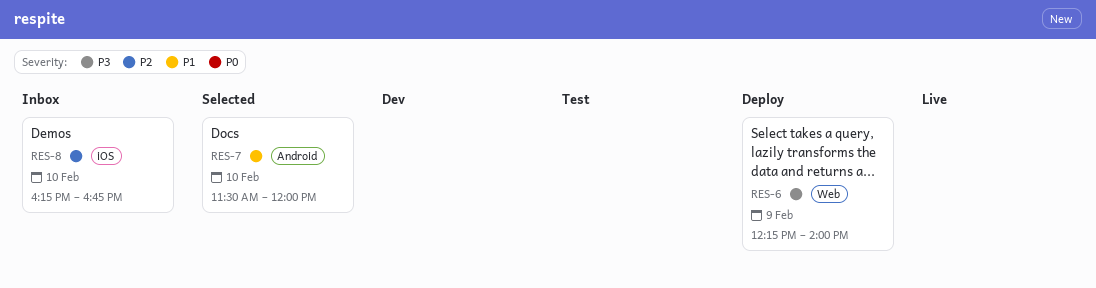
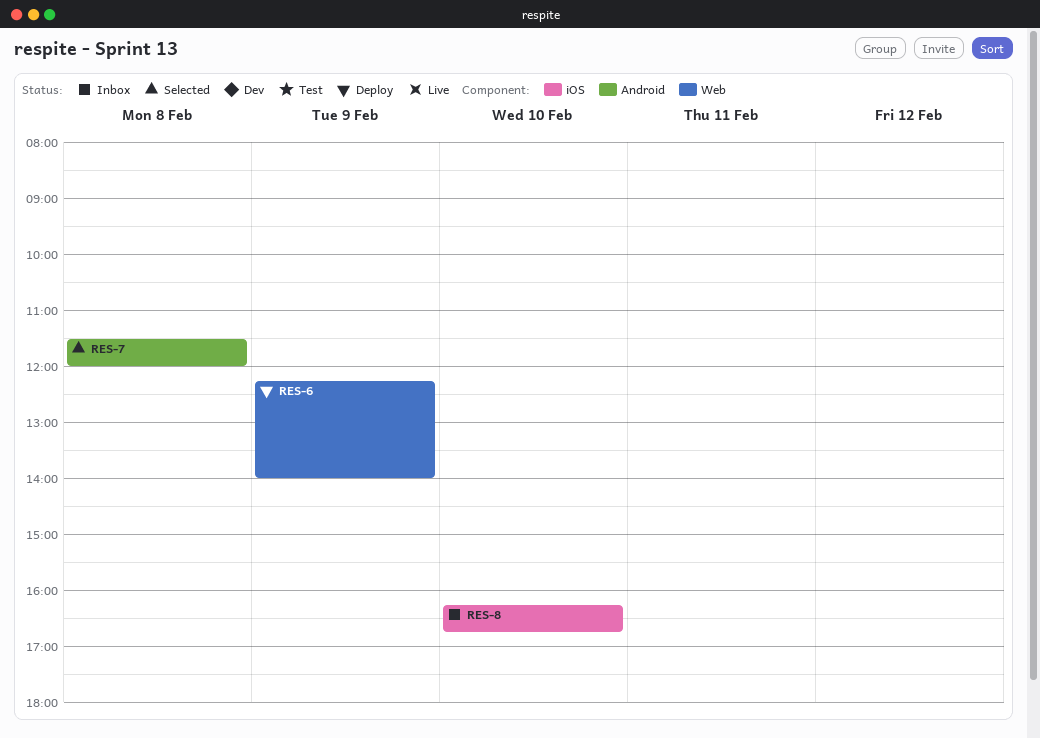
RES-7, day: Feb 10 -> Feb 8

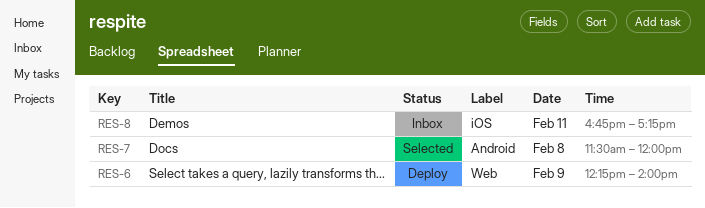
RES-8, day: Feb 10 -> Feb 11
RES-8, begins: 16:15 -> 16:45
RES-8, ends: 16:45 -> 17:15

